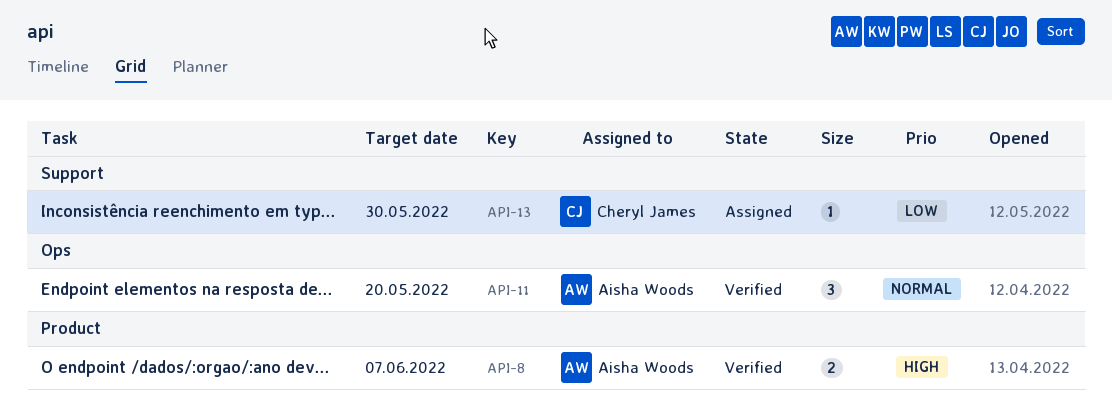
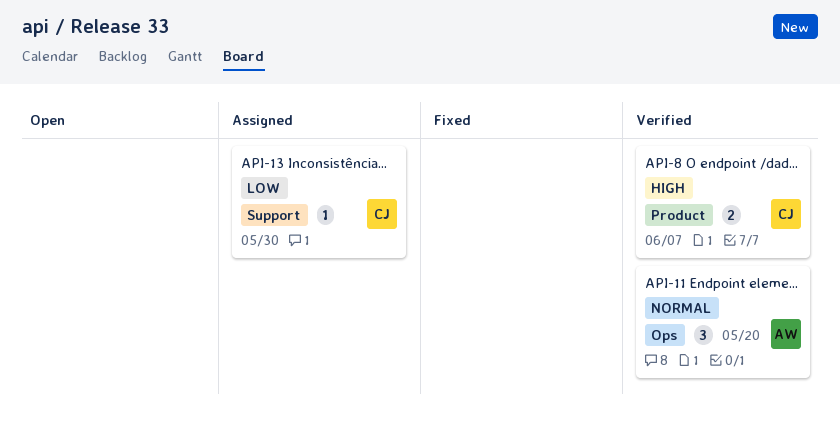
API-8, owner: Aisha Woods -> Cheryl James

